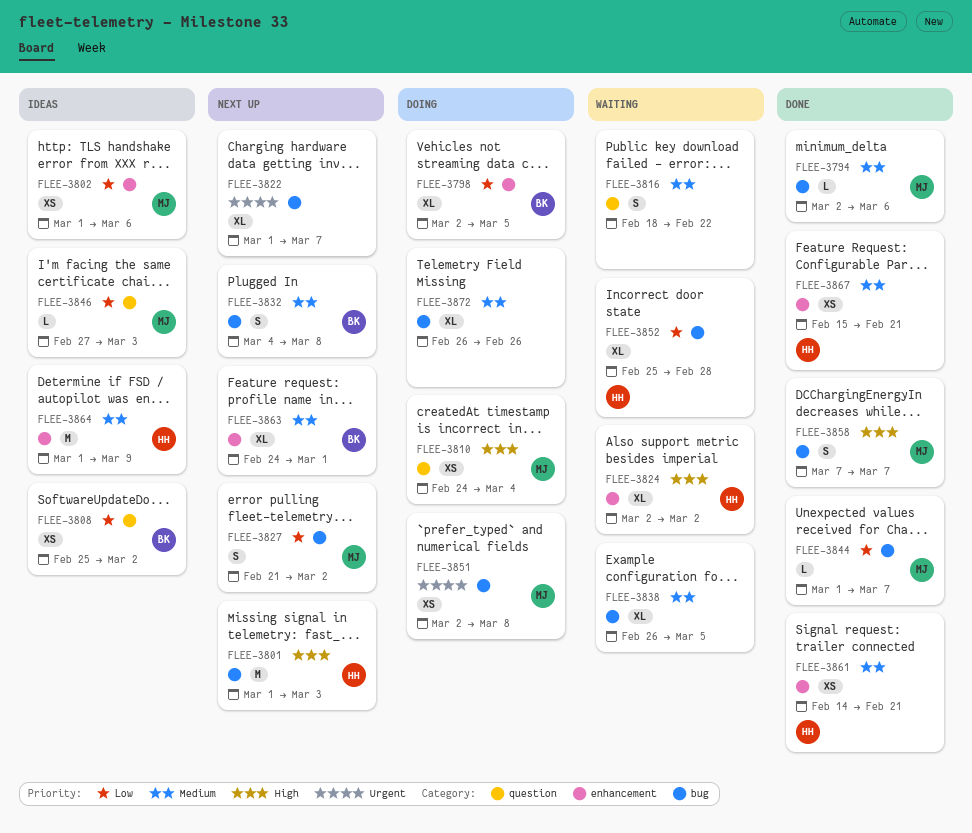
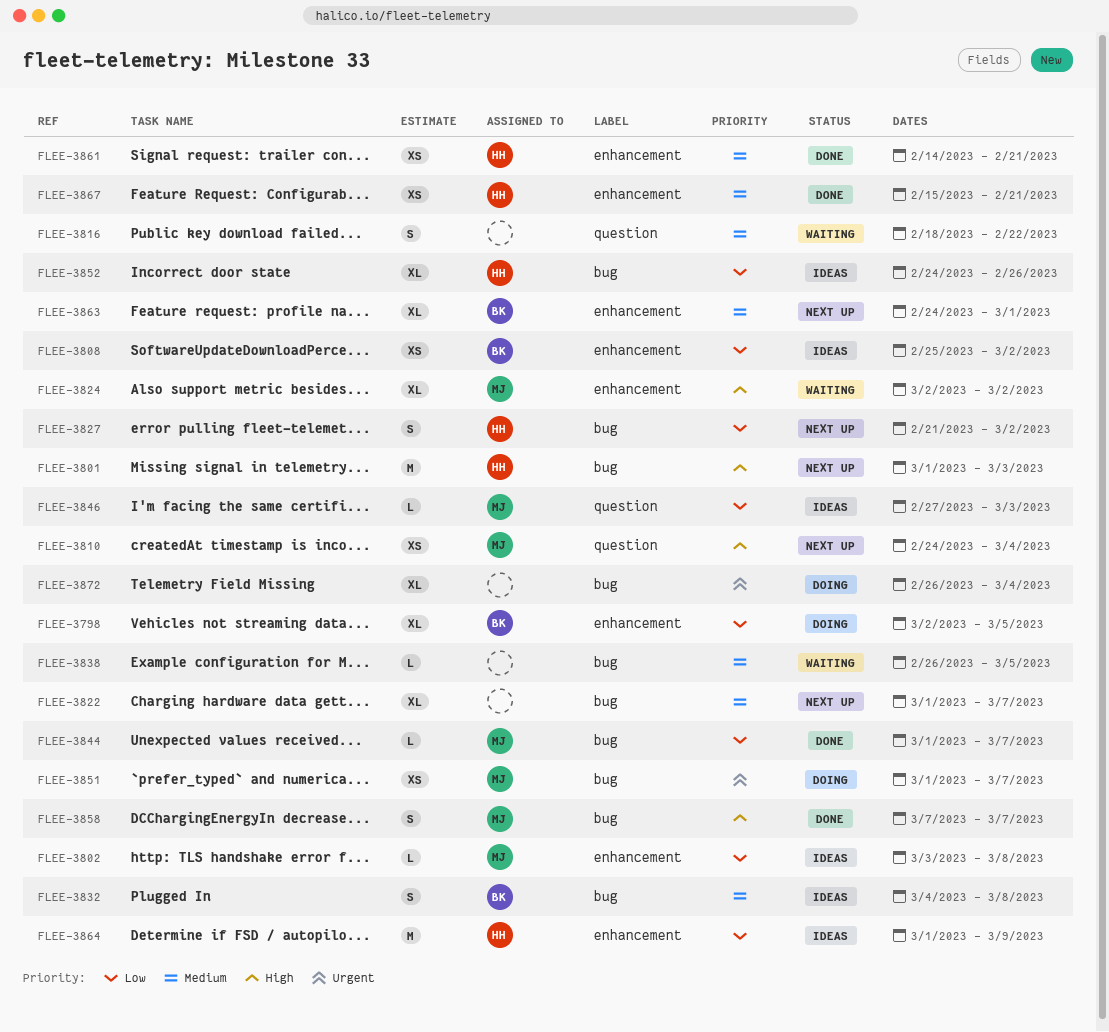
FLEE-3794: present -> none
FLEE-3802, estimate: XS -> L
FLEE-3802, start: Mar 1 -> Mar 3
FLEE-3802, due: Mar 6 -> Mar 8
FLEE-3808, label: question -> enhancement
FLEE-3810, status: Doing -> Next up
FLEE-3822, priority: Urgent -> Medium
FLEE-3824, owner: HH -> MJ
FLEE-3827, owner: MJ -> HH
FLEE-3832, status: Next up -> Ideas
FLEE-3838, estimate: XL -> L
FLEE-3851, start: Mar 2 -> Mar 1
FLEE-3851, due: Mar 8 -> Mar 7
FLEE-3852, status: Waiting -> Ideas
FLEE-3852, start: Feb 25 -> Feb 24
FLEE-3852, due: Feb 28 -> Feb 26
FLEE-3864, priority: Medium -> Low
FLEE-3872, priority: Medium -> Urgent
FLEE-3872, due: Feb 26 -> Mar 4

